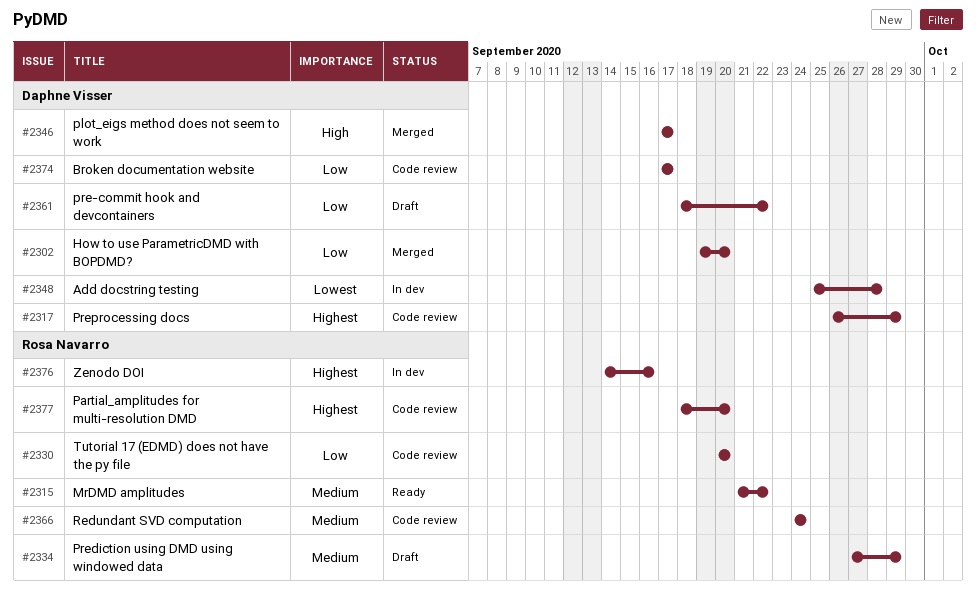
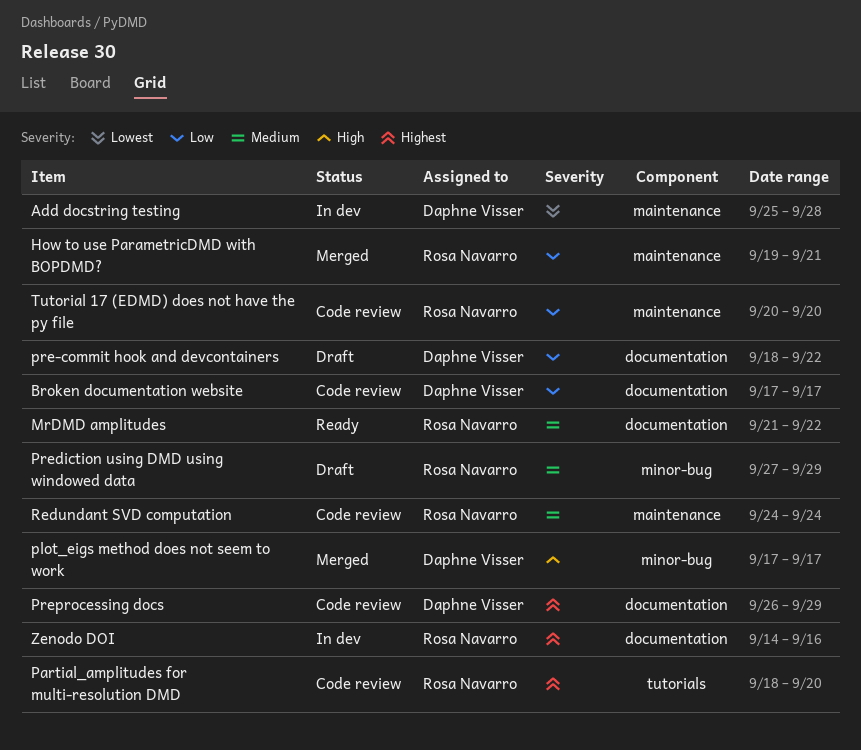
How to use ParametricDMD with BOPDMD?, owner: Daphne Visser -> Rosa Navarro
How to use ParametricDMD with BOPDMD?, due: Sep 20 -> Sep 21

